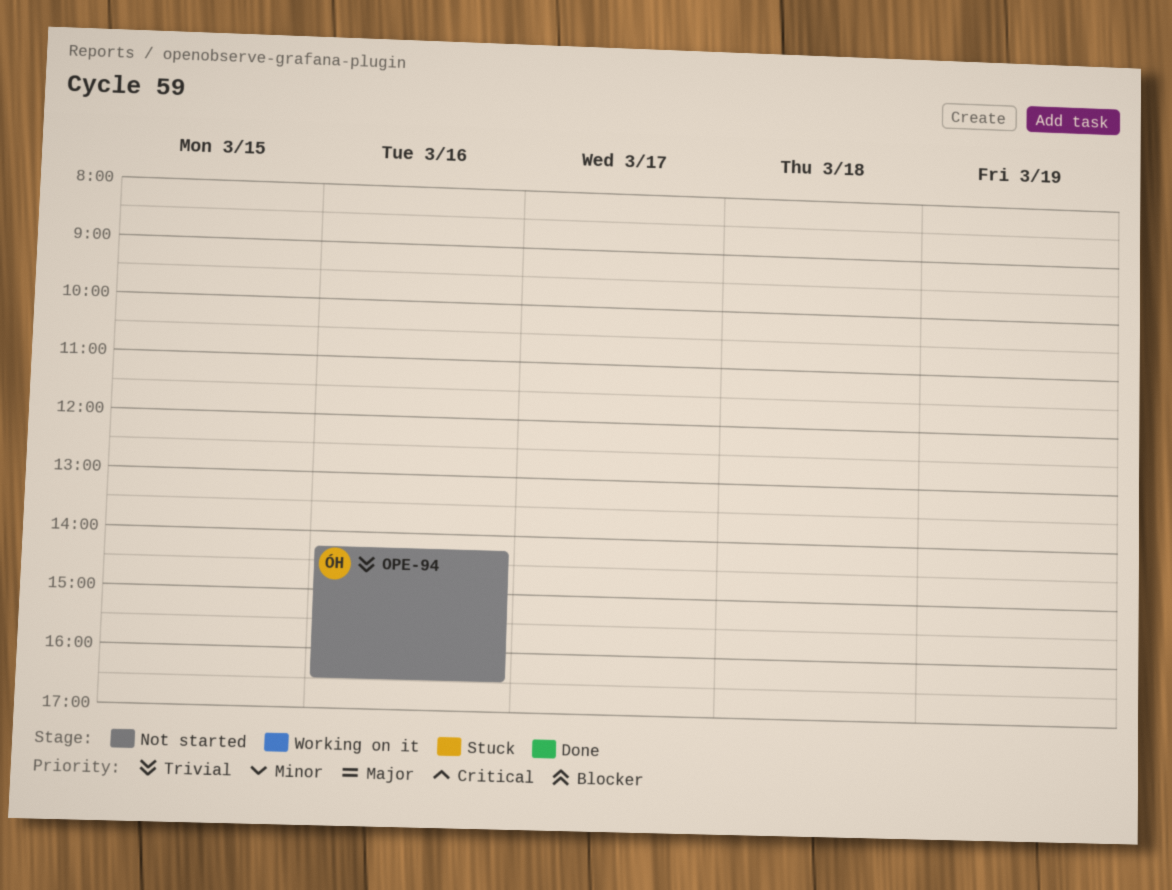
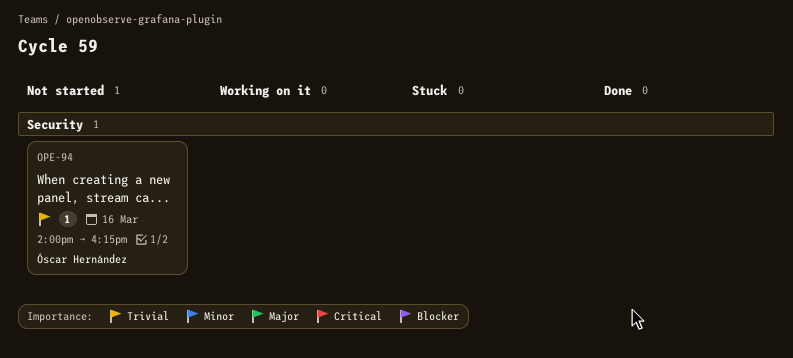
OPE-94, begins: 14:15 -> 14:00
OPE-94, ends: 16:30 -> 16:15

